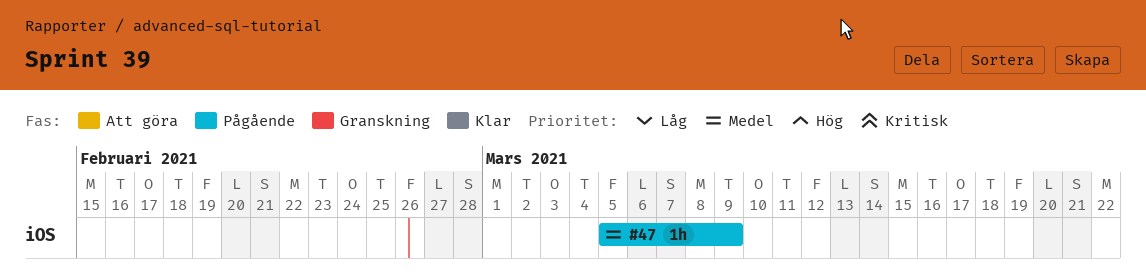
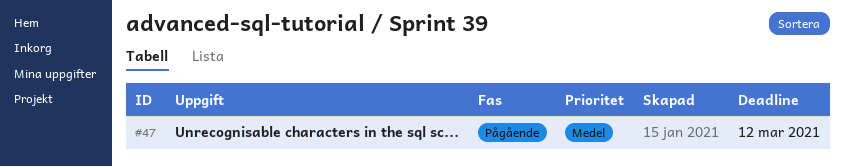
#47, due: Mar 9 -> Mar 12

